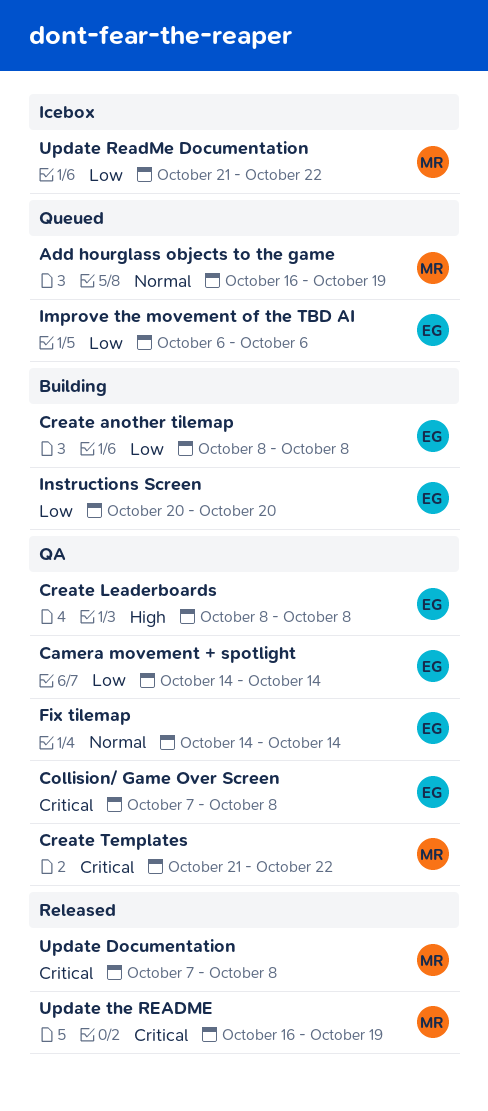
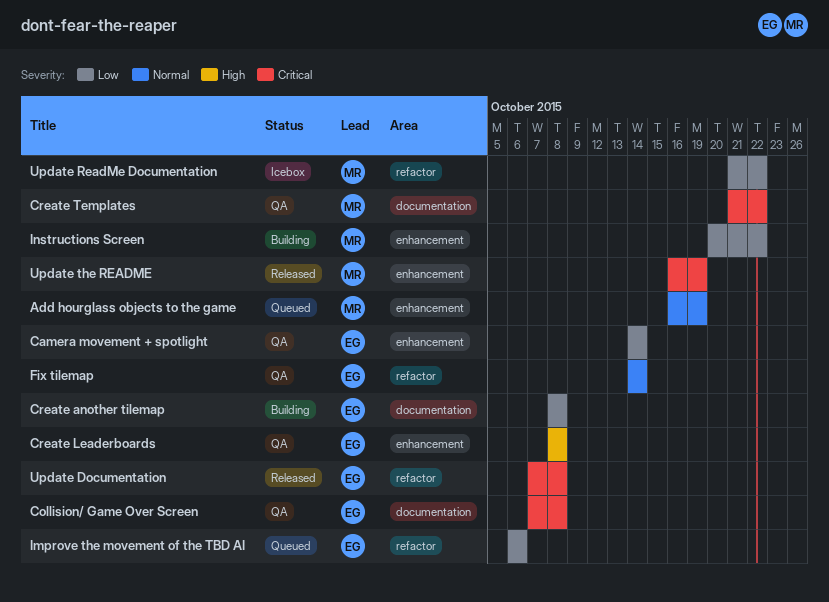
Instructions Screen, owner: EG -> MR
Instructions Screen, due: Oct 20 -> Oct 22
Update Documentation, owner: MR -> EG

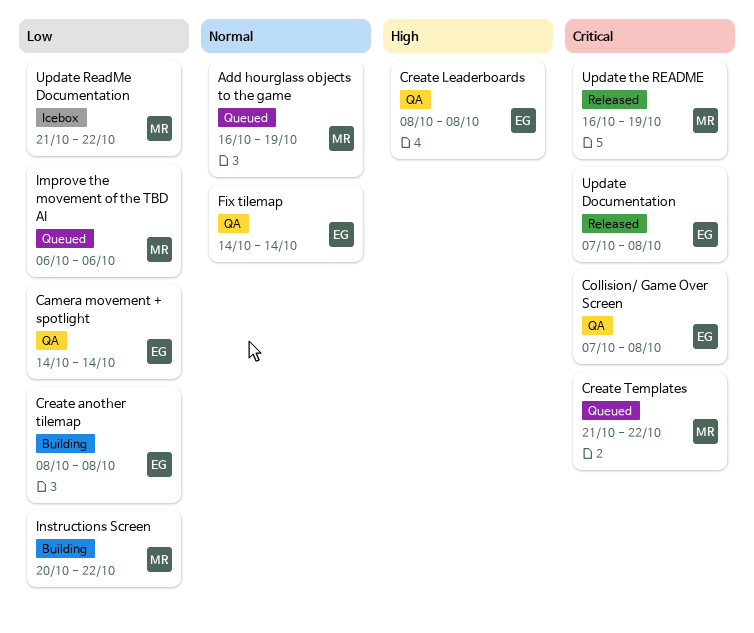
Create Templates, status: QA -> Queued
Improve the movement of the TBD AI, owner: EG -> MR

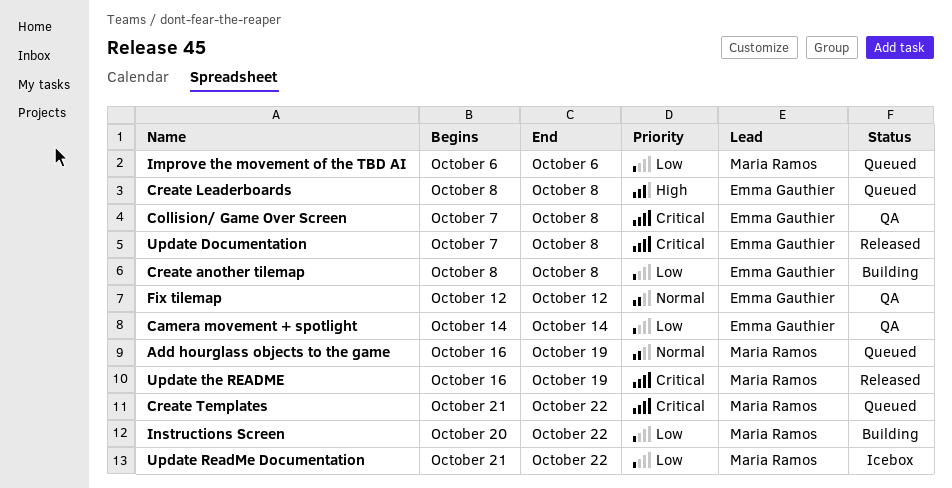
Create Leaderboards, status: QA -> Queued
Fix tilemap, start: Oct 14 -> Oct 12
Fix tilemap, due: Oct 14 -> Oct 12

